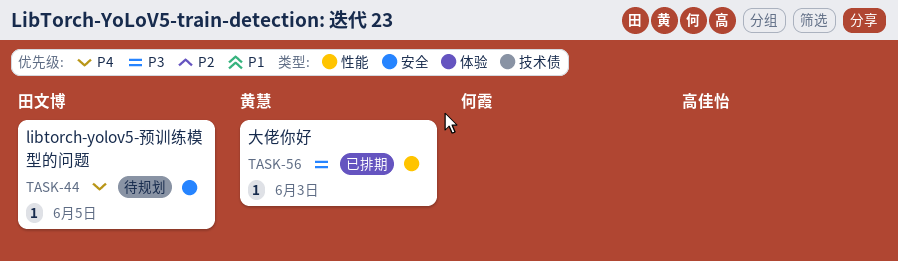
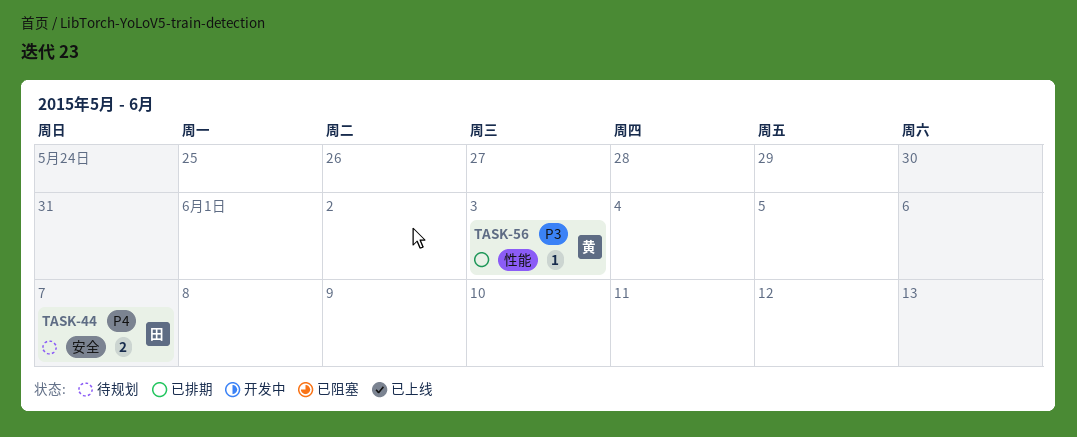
TASK-44, estimate: 1 -> 2
TASK-44, due: Jun 5 -> Jun 7

